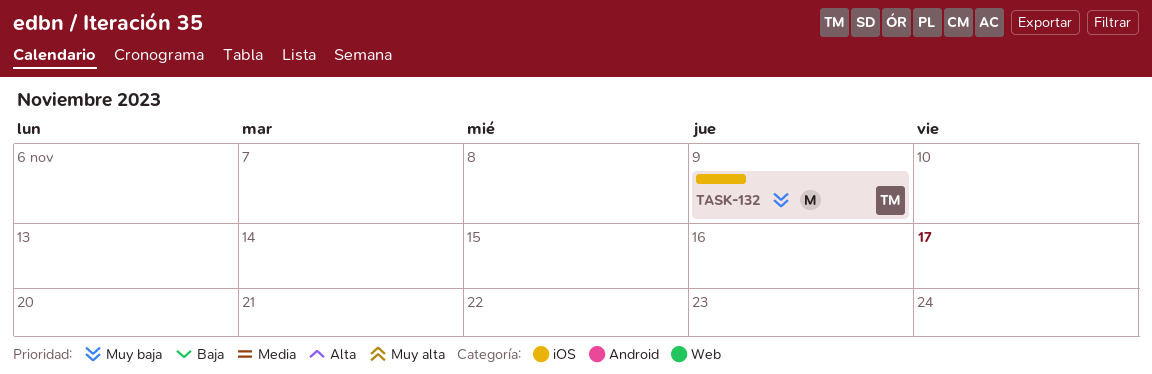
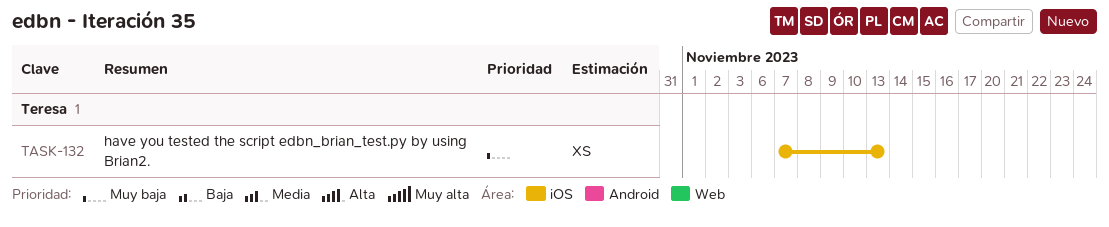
TASK-132, estimate: M -> XS
TASK-132, due: Nov 9 -> Nov 13

